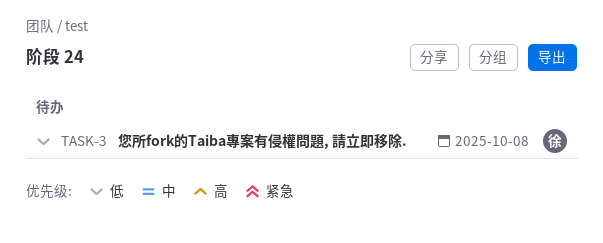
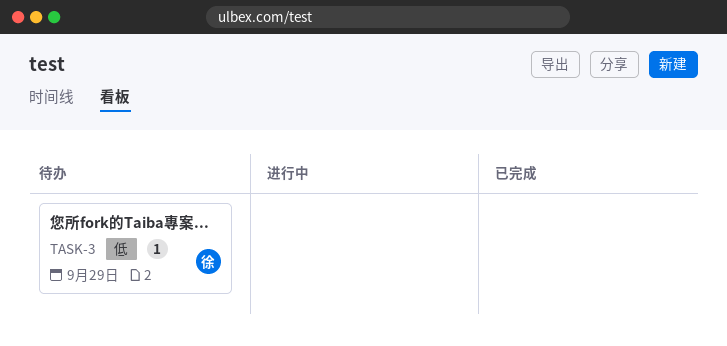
TASK-3, due: Oct 8 -> Sep 29

